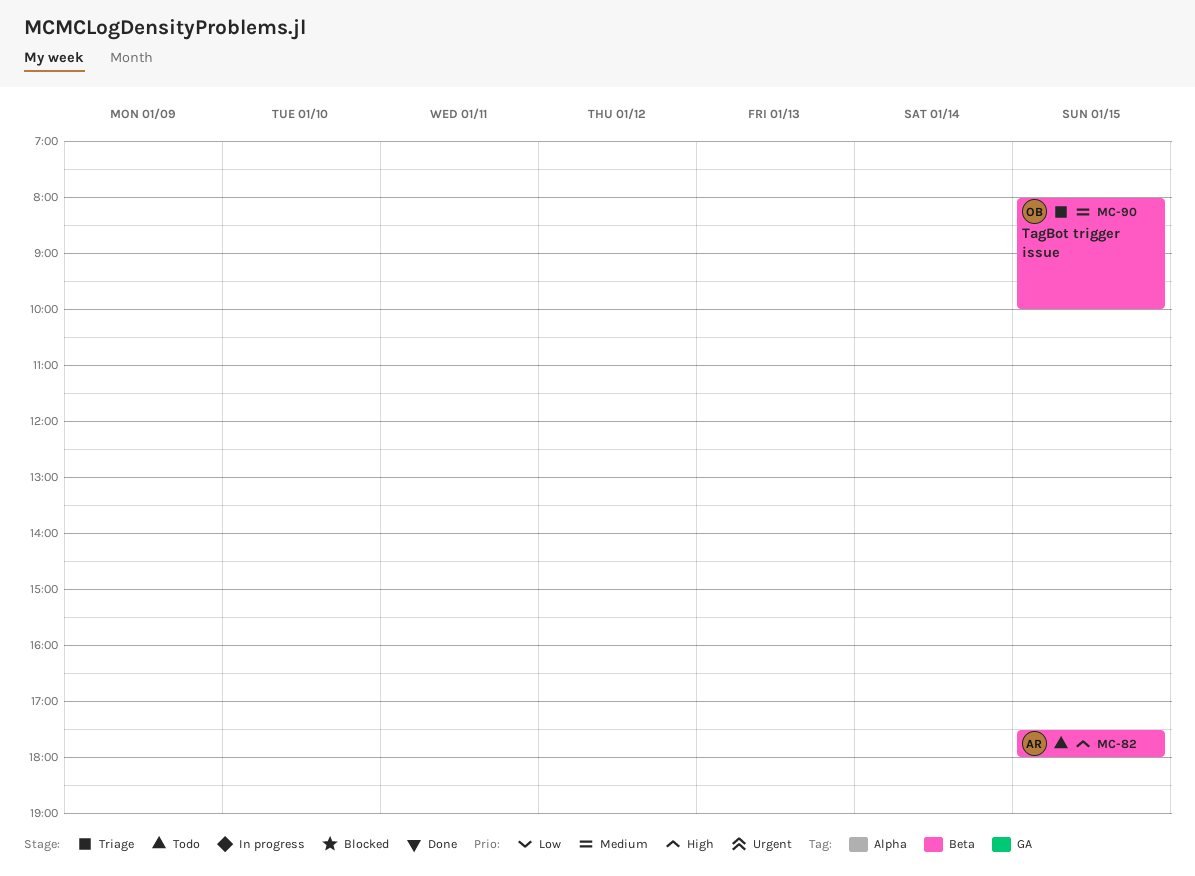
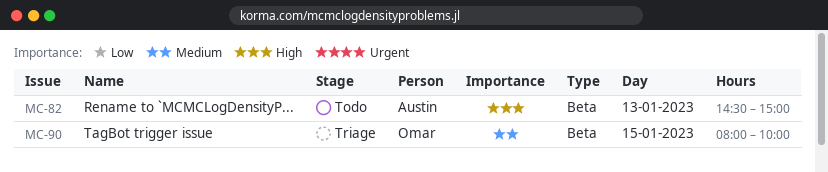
MC-82, day: Jan 15 -> Jan 13
MC-82, begins: 17:30 -> 14:30
MC-82, ends: 18:00 -> 15:00

